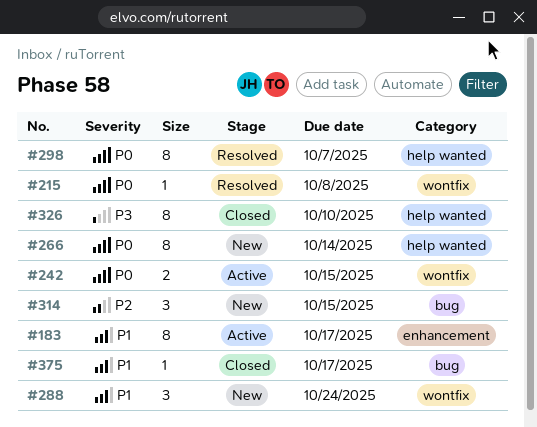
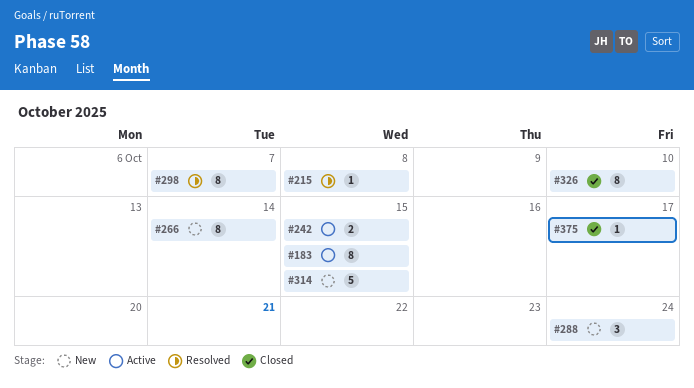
#183, due: Oct 17 -> Oct 15
#314, estimate: 3 -> 5

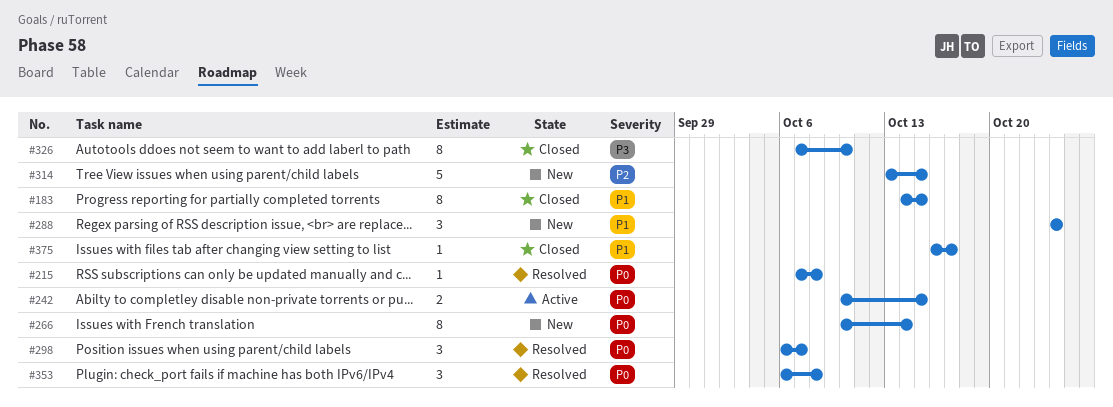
#183, status: Active -> Closed
#298, estimate: 8 -> 3
#353: none -> present

